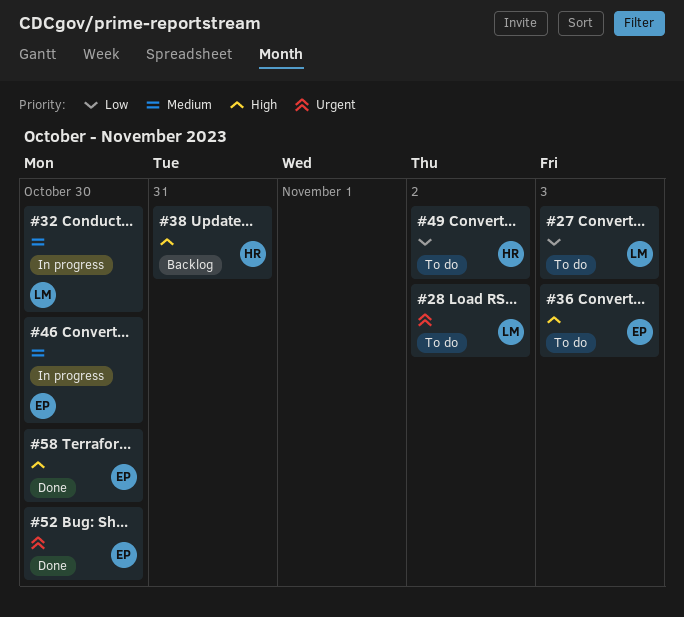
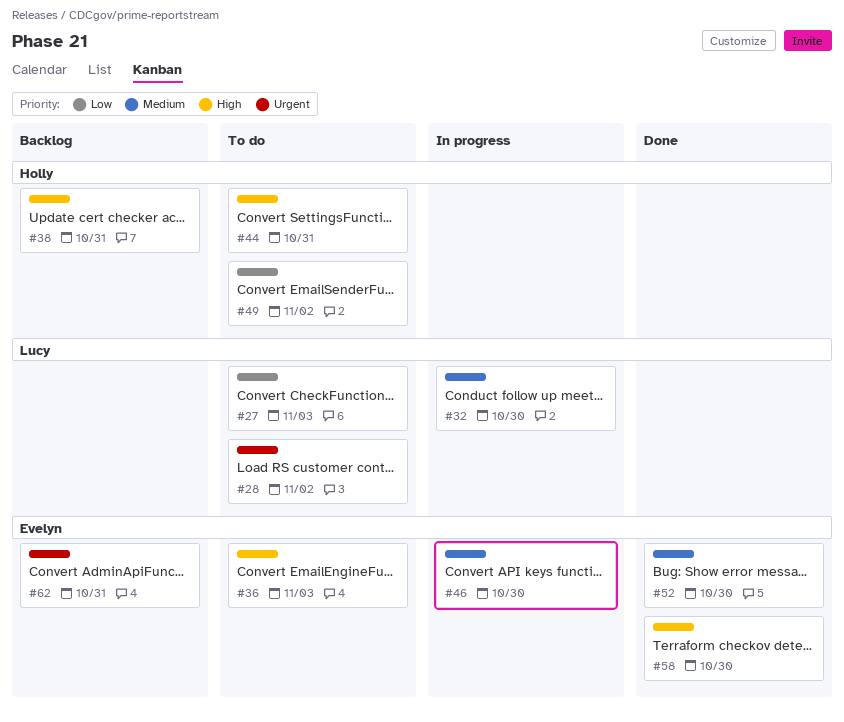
#44: none -> present
#52, priority: Urgent -> Medium
#62: none -> present

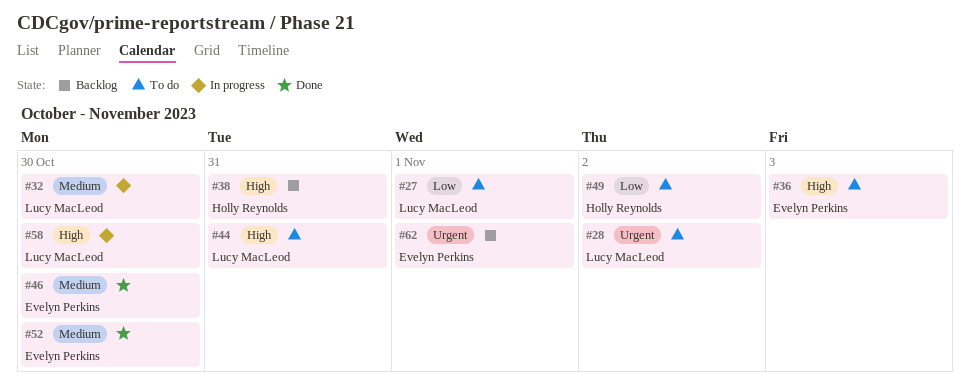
#27, due: Nov 3 -> Nov 1
#44, owner: Holly Reynolds -> Lucy MacLeod
#46, status: In progress -> Done
#58, status: Done -> In progress
#58, owner: Evelyn Perkins -> Lucy MacLeod
#62, due: Oct 31 -> Nov 1

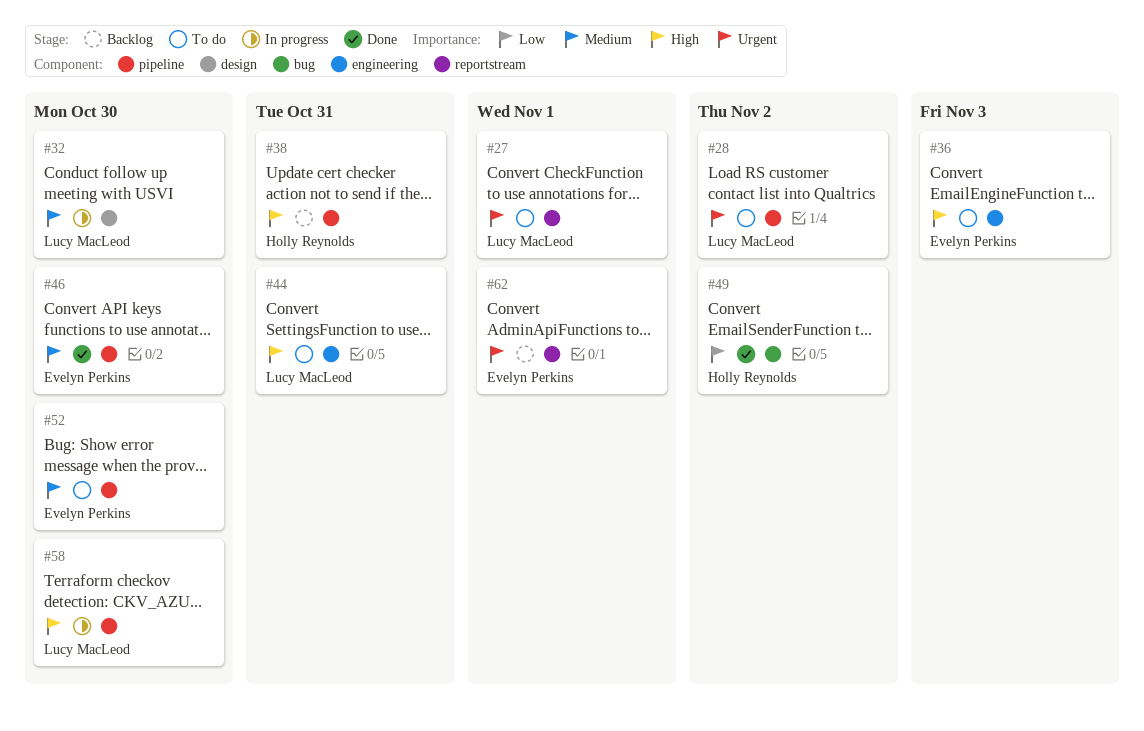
#27, priority: Low -> Urgent
#49, status: To do -> Done
#52, status: Done -> To do

